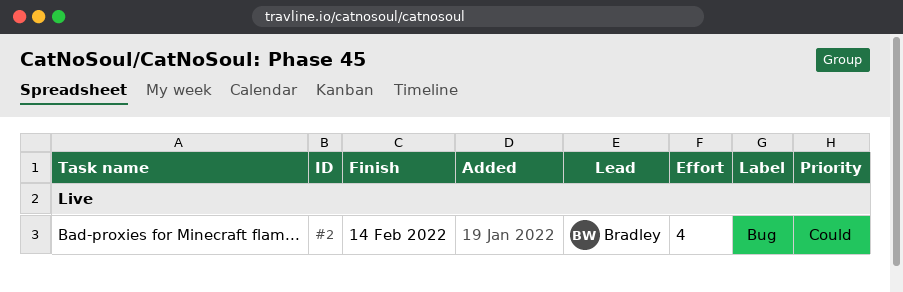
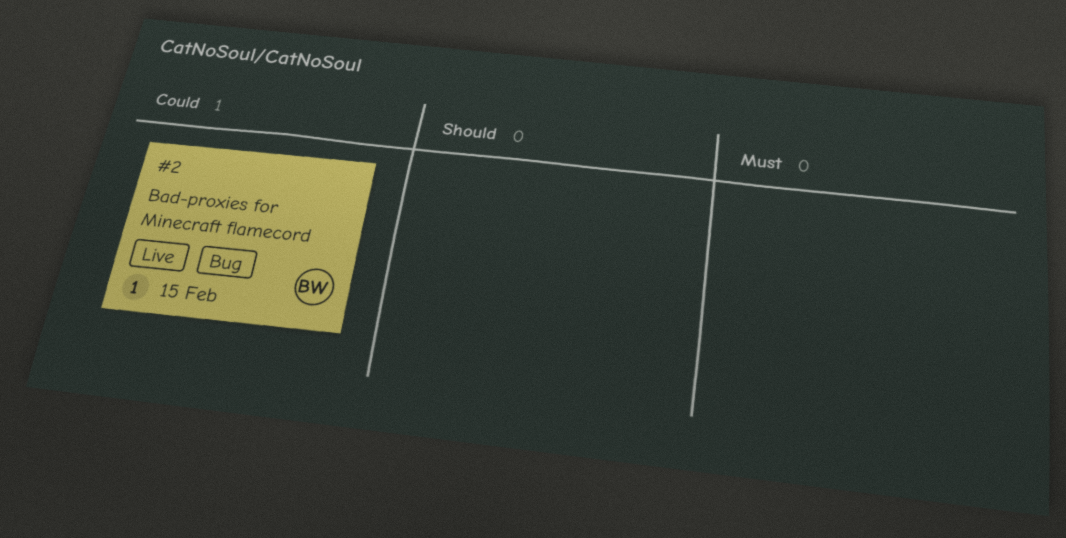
#2, estimate: 4 -> 1
#2, due: Feb 14 -> Feb 15

